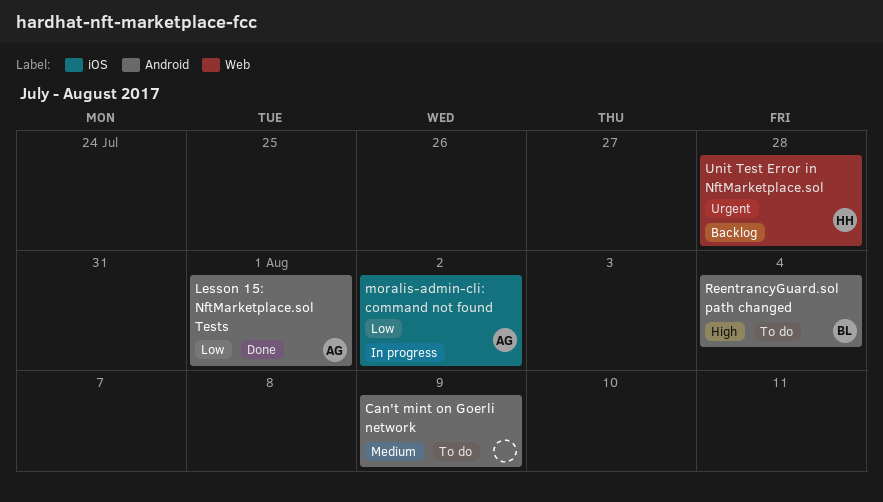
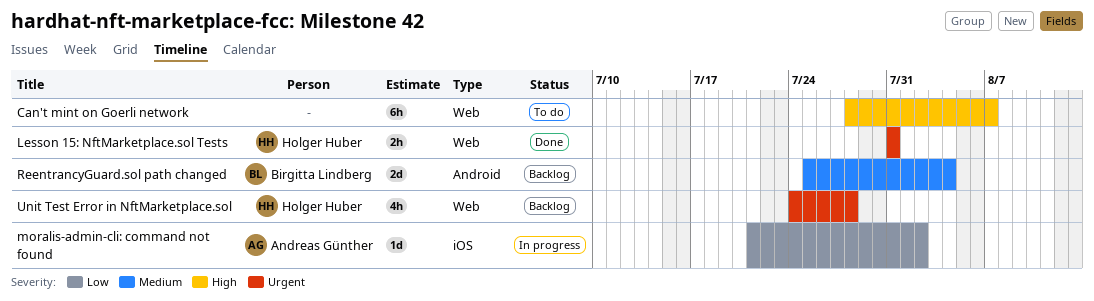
Can't mint on Goerli network, priority: Medium -> High
Can't mint on Goerli network, label: Android -> Web
Can't mint on Goerli network, due: Aug 9 -> Aug 7
Lesson 15: NftMarketplace.sol Tests, owner: Andreas Günther -> Holger Huber
Lesson 15: NftMarketplace.sol Tests, priority: Low -> Urgent
Lesson 15: NftMarketplace.sol Tests, label: Android -> Web
Lesson 15: NftMarketplace.sol Tests, due: Aug 1 -> Jul 31
ReentrancyGuard.sol path changed, status: To do -> Backlog
ReentrancyGuard.sol path changed, priority: High -> Medium

